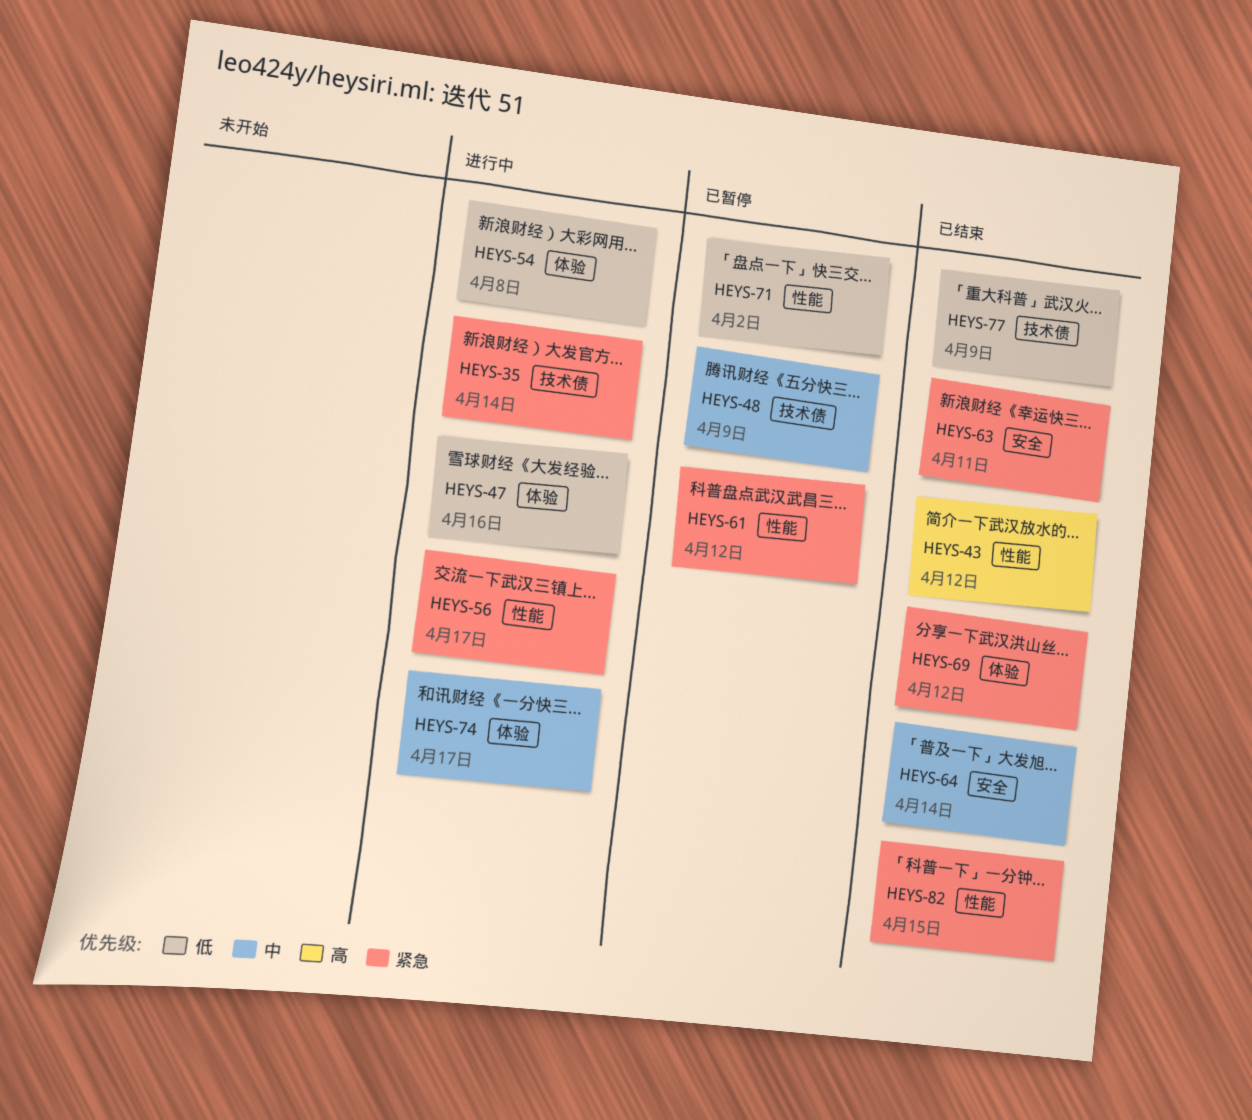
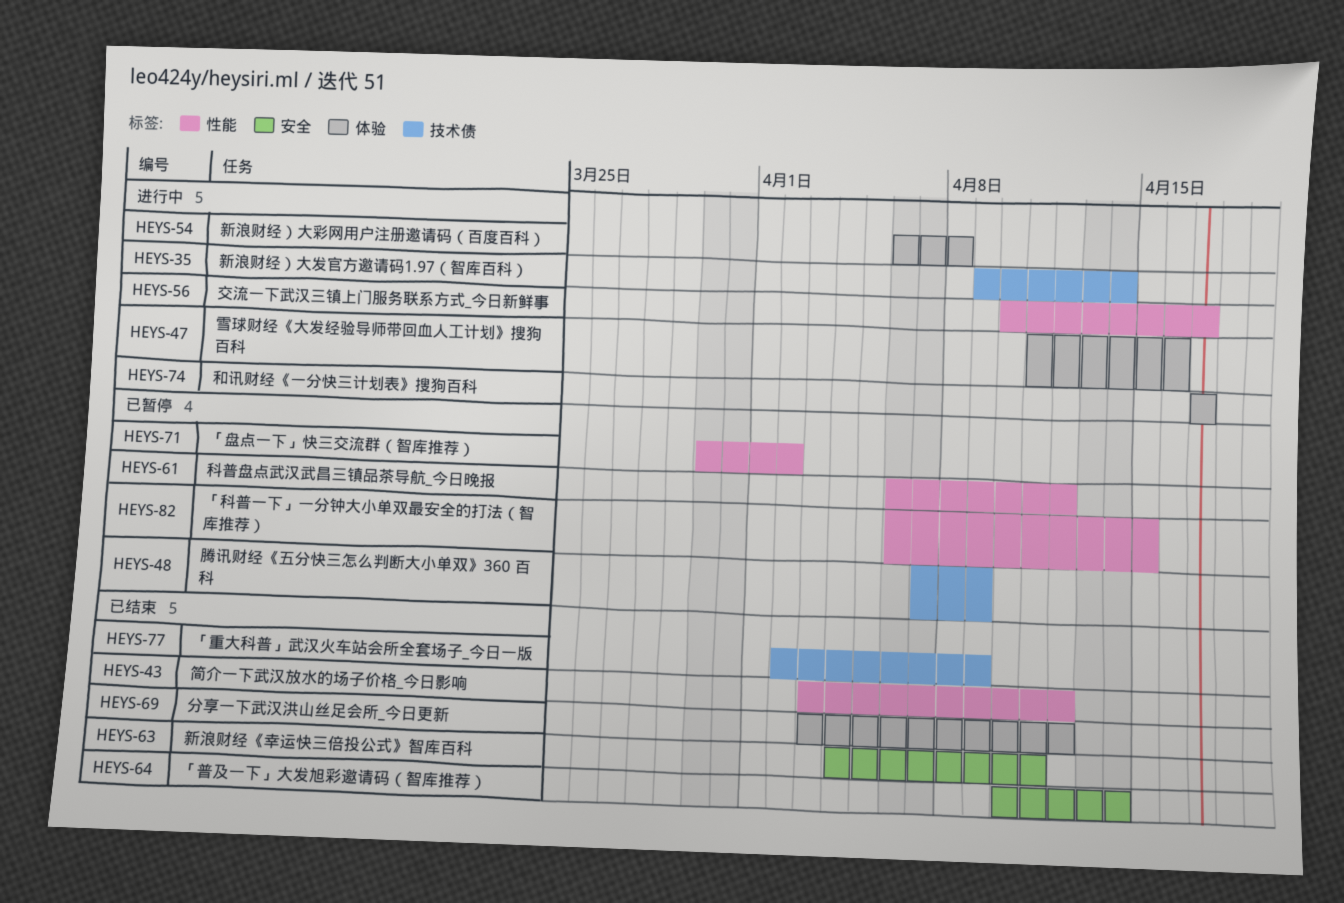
HEYS-82, status: 已结束 -> 已暂停

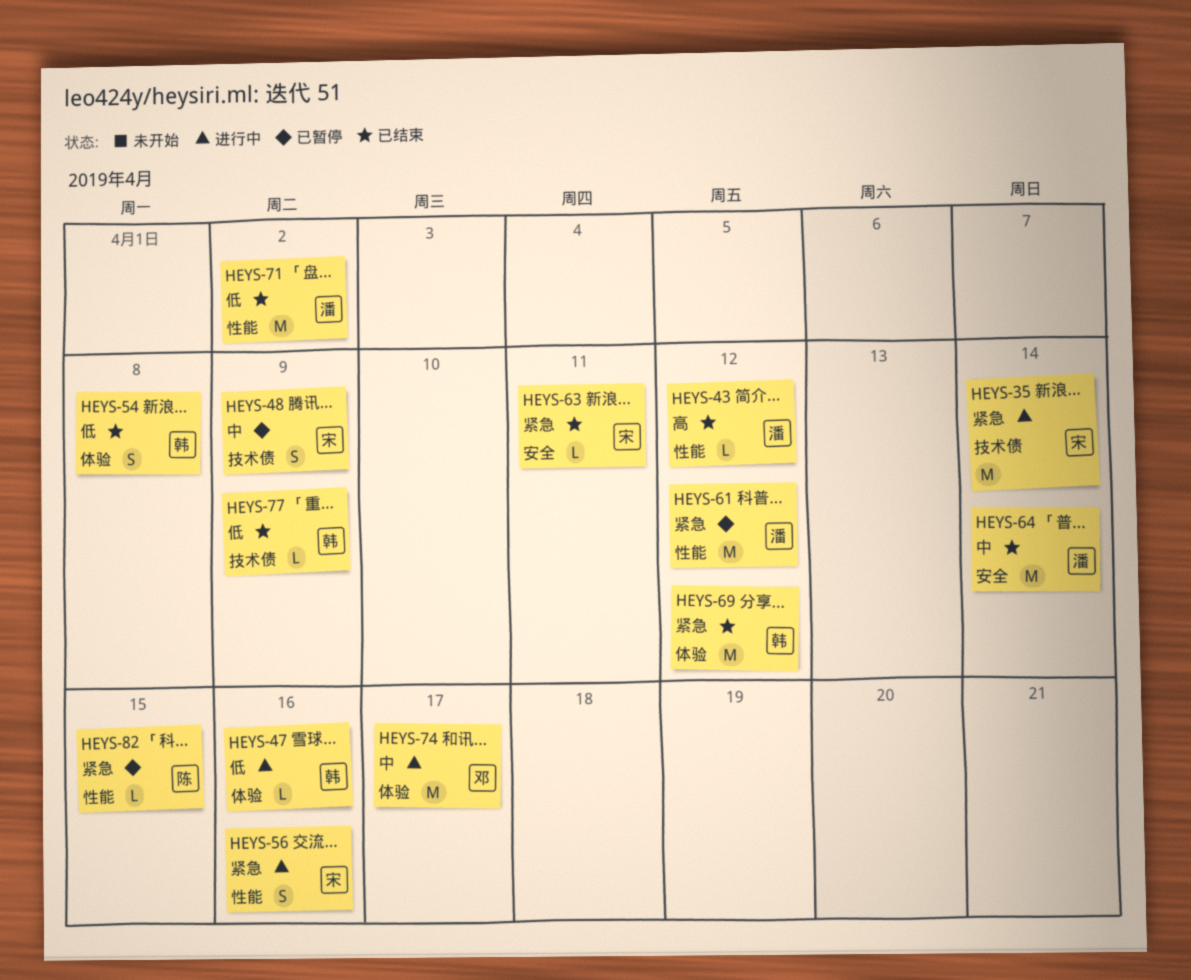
HEYS-54, status: 进行中 -> 已结束
HEYS-56, due: Apr 17 -> Apr 16
HEYS-71, status: 已暂停 -> 已结束

